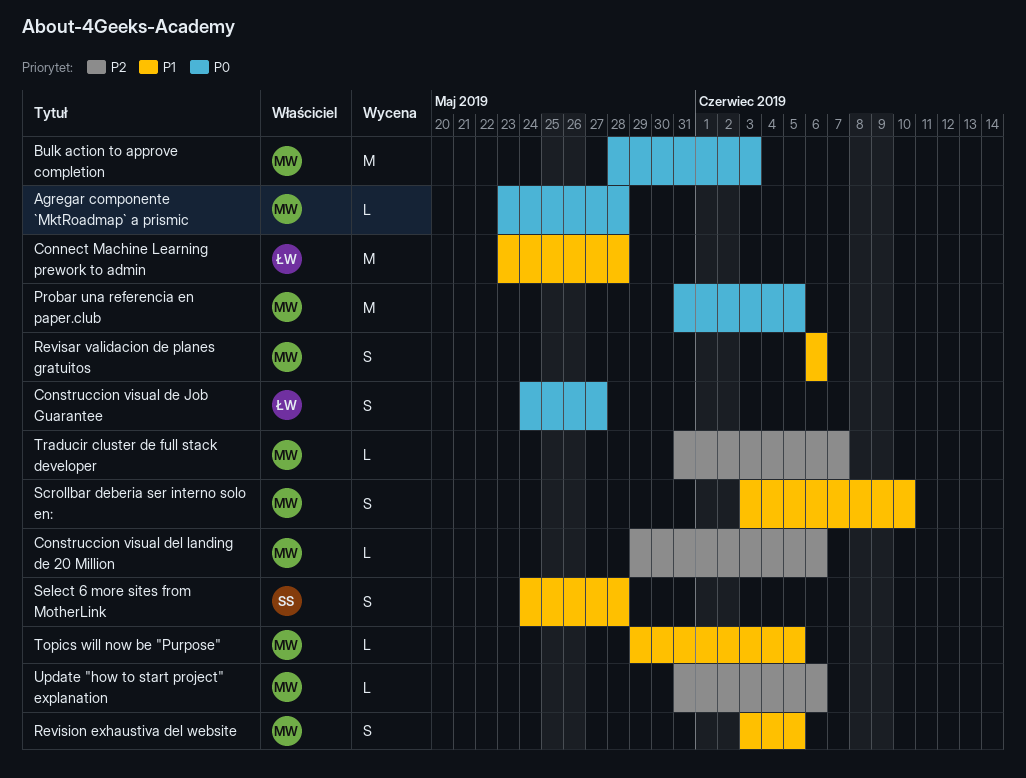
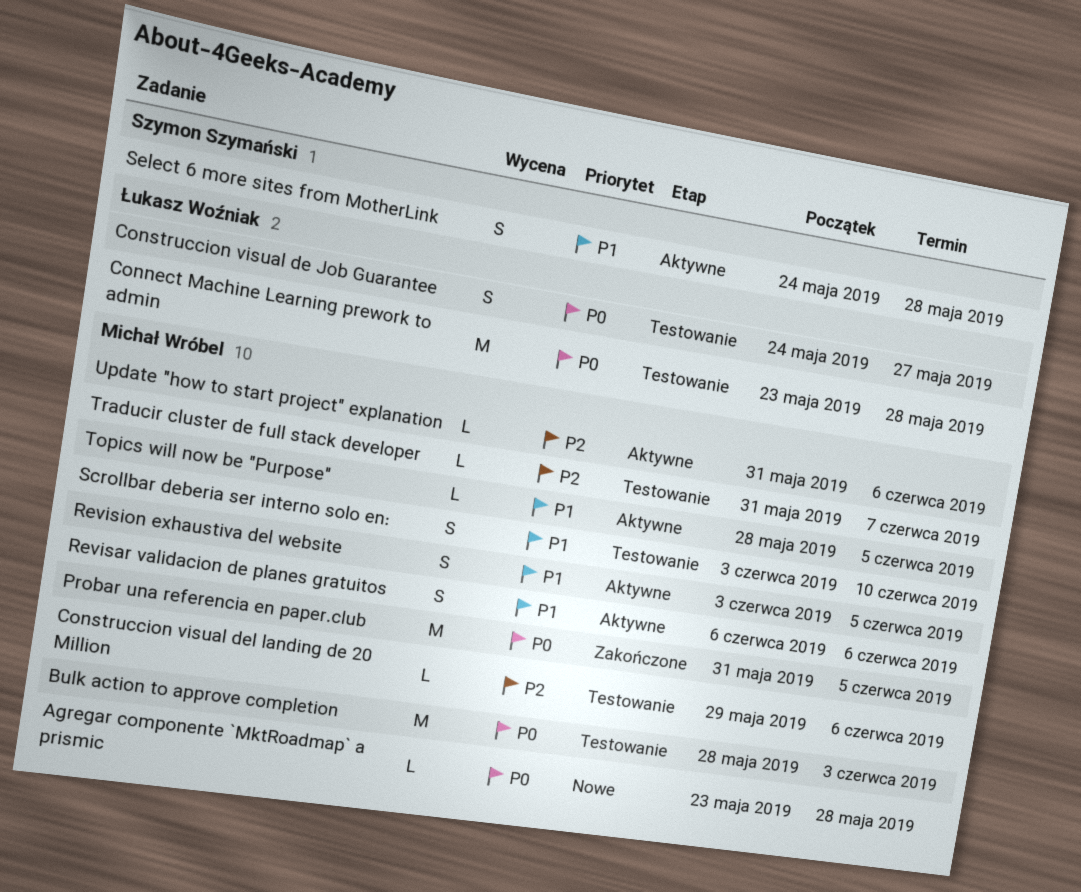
Connect Machine Learning prework to admin, priority: P1 -> P0
Topics will now be "Purpose", start: May 29 -> May 28

